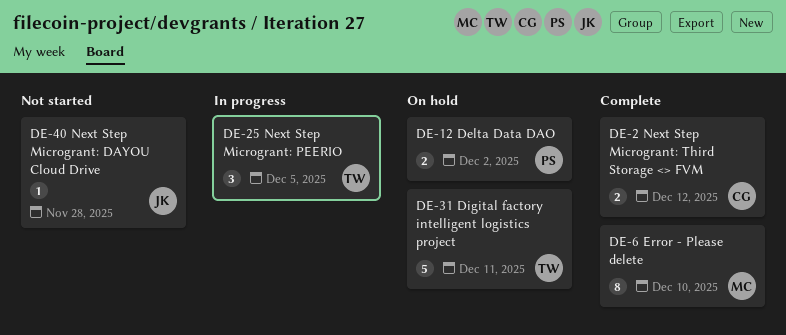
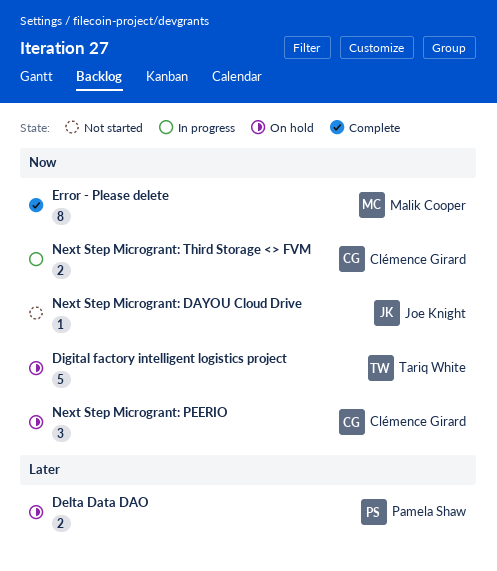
Next Step Microgrant: PEERIO, status: In progress -> On hold
Next Step Microgrant: PEERIO, owner: Tariq White -> Clémence Girard
Next Step Microgrant: Third Storage <> FVM, status: Complete -> In progress

